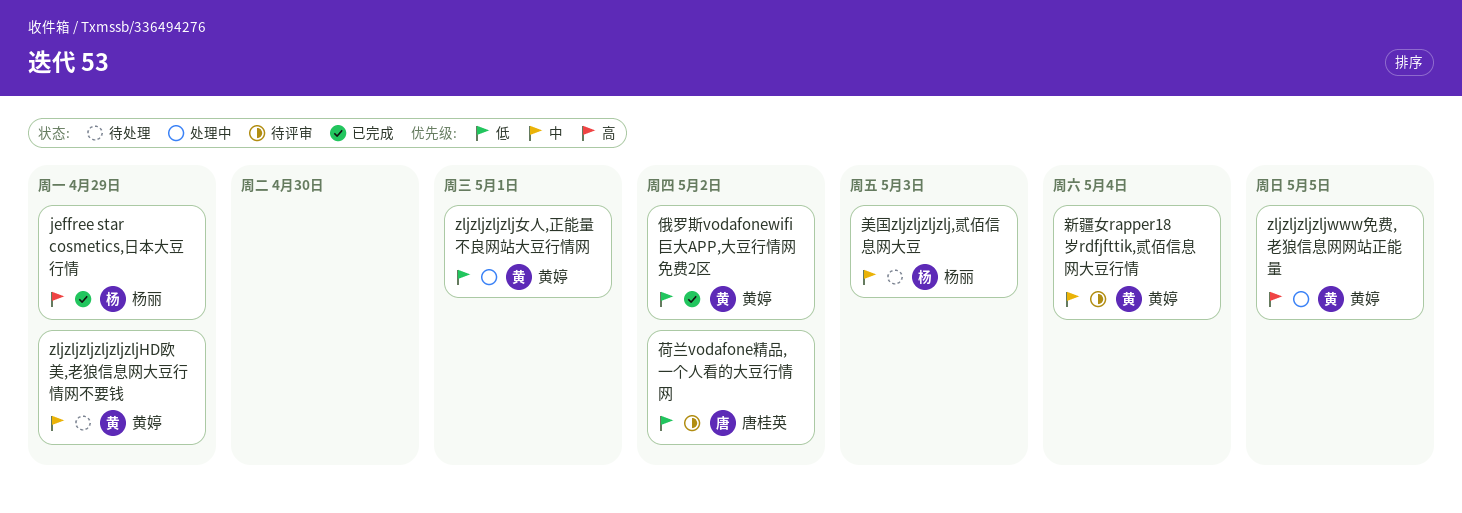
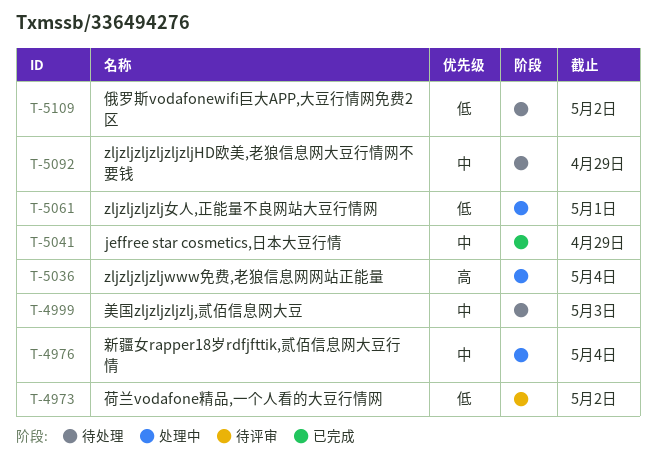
jeffree star cosmetics,日本大豆行情, priority: 高 -> 中
zljzljzljzljwww免费,老狼信息网网站正能量, due: May 5 -> May 4
俄罗斯vodafonewifi巨大APP,大豆行情网免费2区, status: 已完成 -> 待处理
新疆女rapper18岁rdfjfttik,贰佰信息网大豆行情, status: 待评审 -> 处理中

